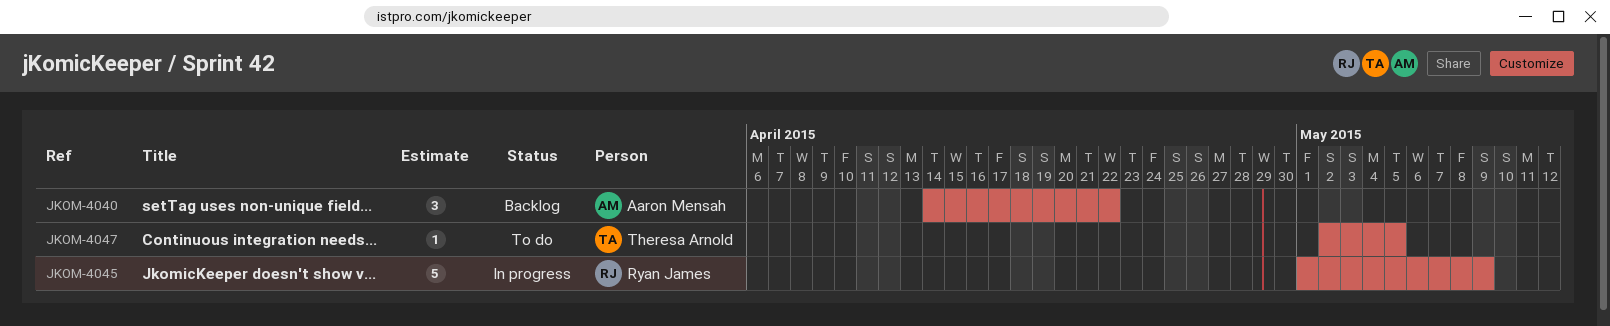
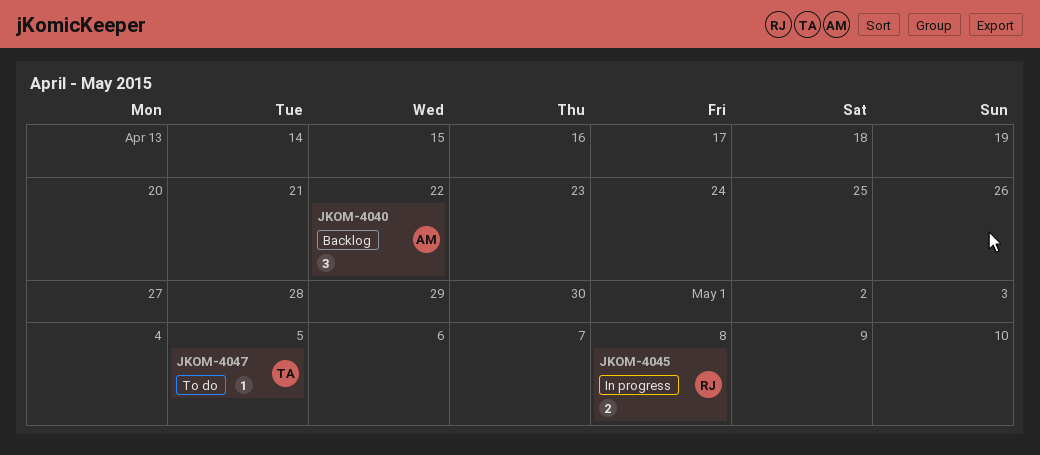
JKOM-4045, estimate: 5 -> 2
JKOM-4045, due: May 9 -> May 8

